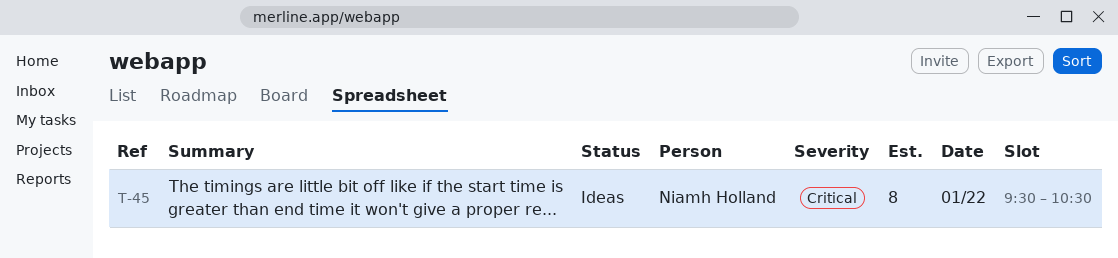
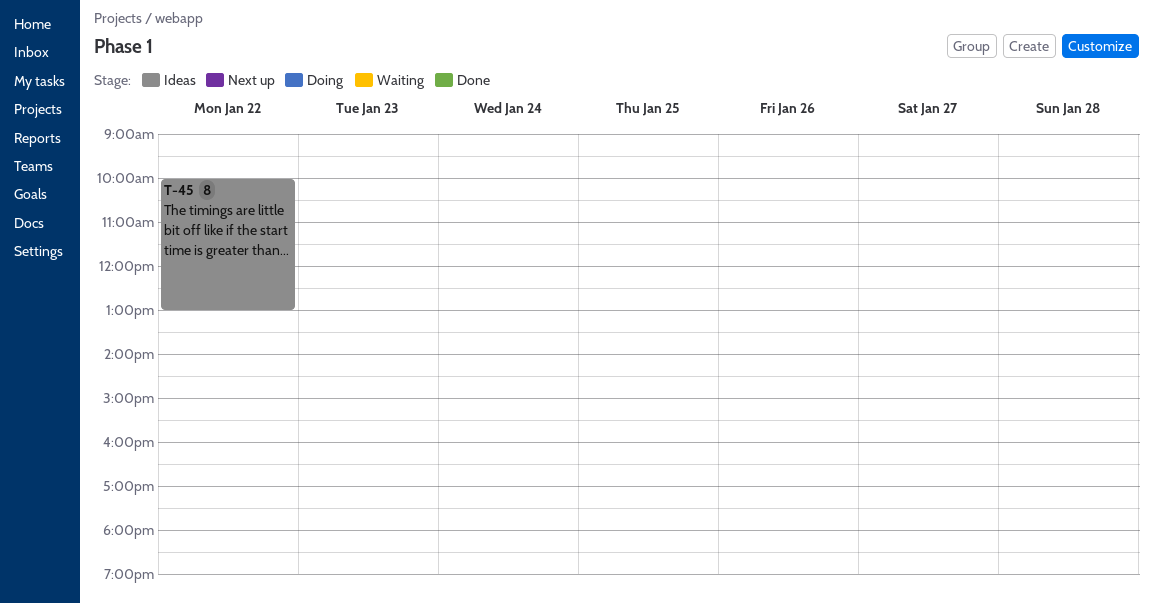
T-45, begins: 09:30 -> 10:00
T-45, ends: 10:30 -> 13:00

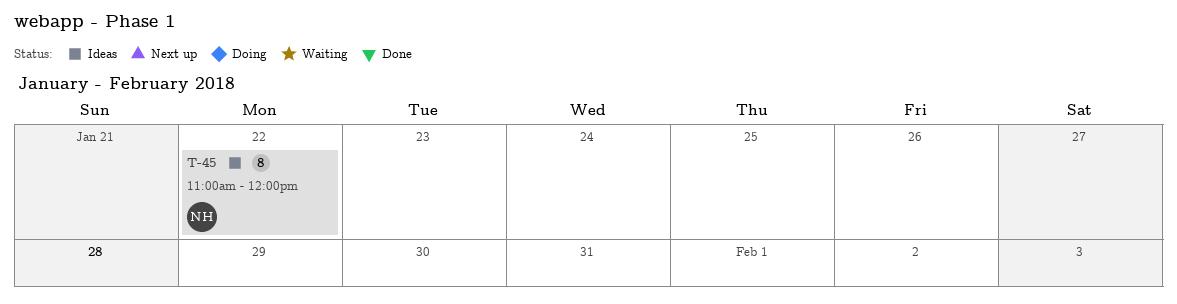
T-45, begins: 10:00 -> 11:00
T-45, ends: 13:00 -> 12:00

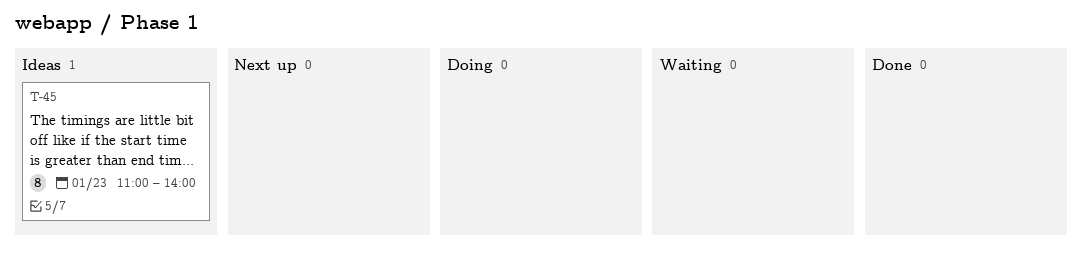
T-45, day: Jan 22 -> Jan 23
T-45, ends: 12:00 -> 14:00

